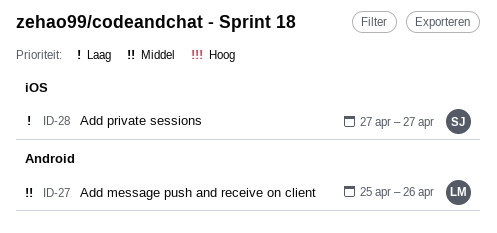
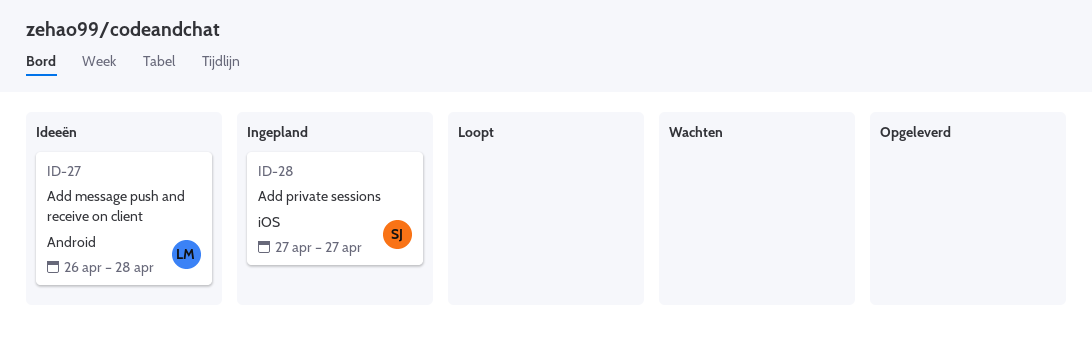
ID-27, start: Apr 25 -> Apr 26
ID-27, due: Apr 26 -> Apr 28

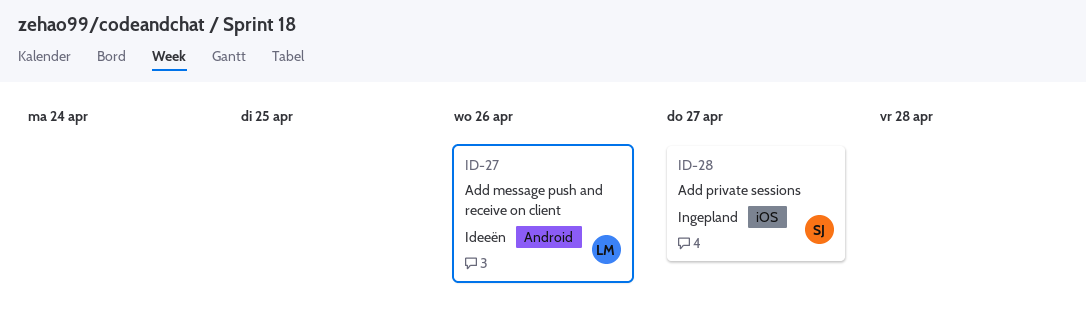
ID-27, due: Apr 28 -> Apr 26

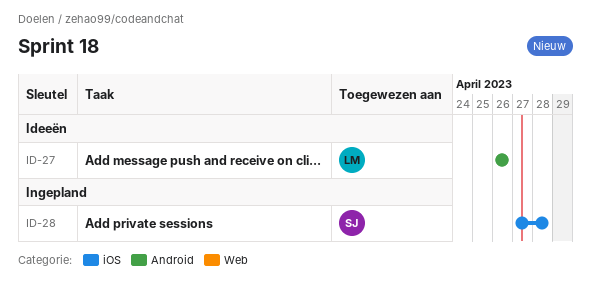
ID-28, due: Apr 27 -> Apr 28

